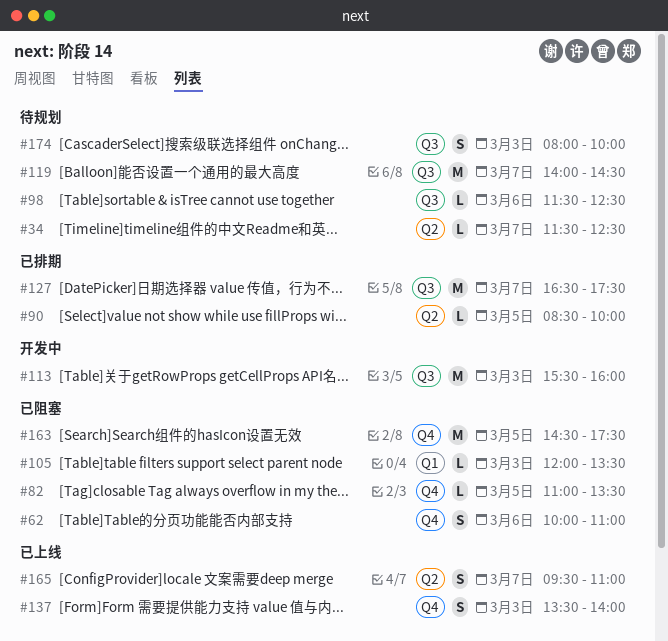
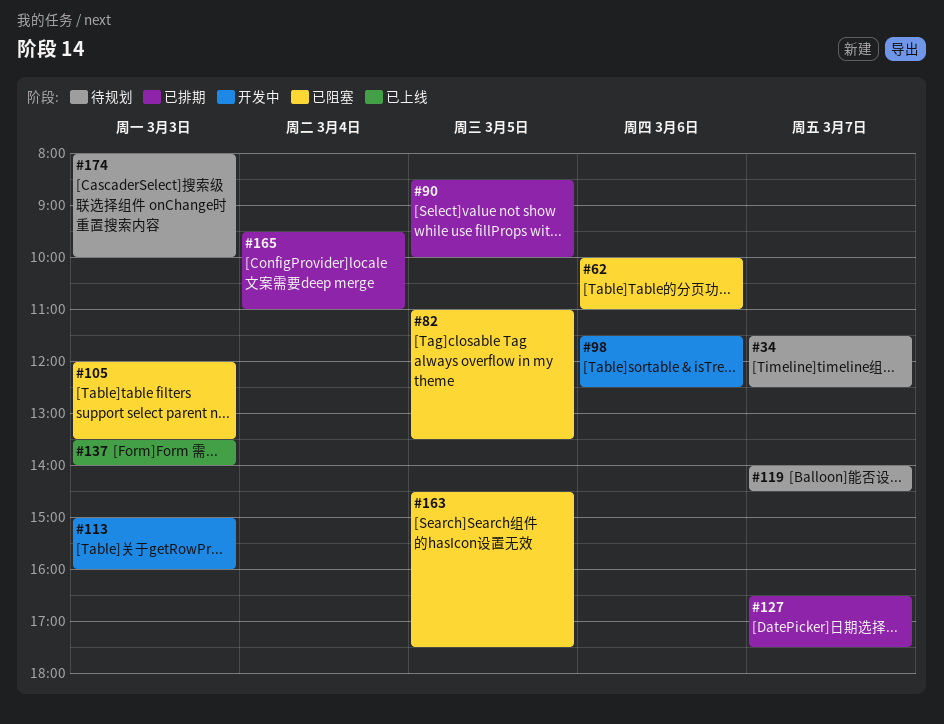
#98, status: 待规划 -> 开发中
#113, begins: 15:30 -> 15:00
#165, status: 已上线 -> 已排期
#165, day: Mar 7 -> Mar 4

